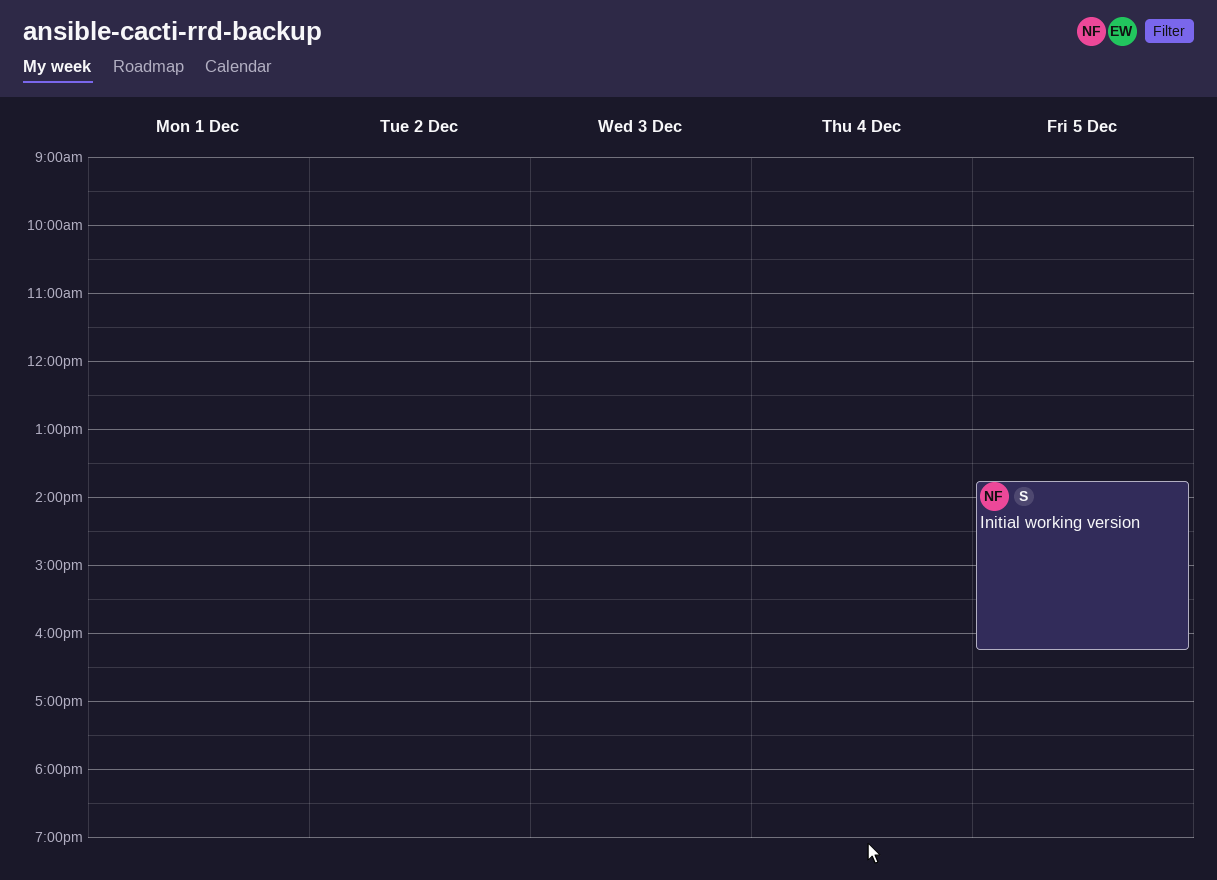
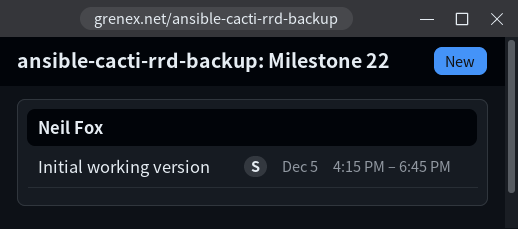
Initial working version, begins: 13:45 -> 16:15
Initial working version, ends: 16:15 -> 18:45

